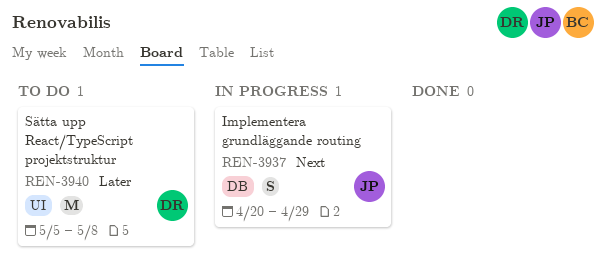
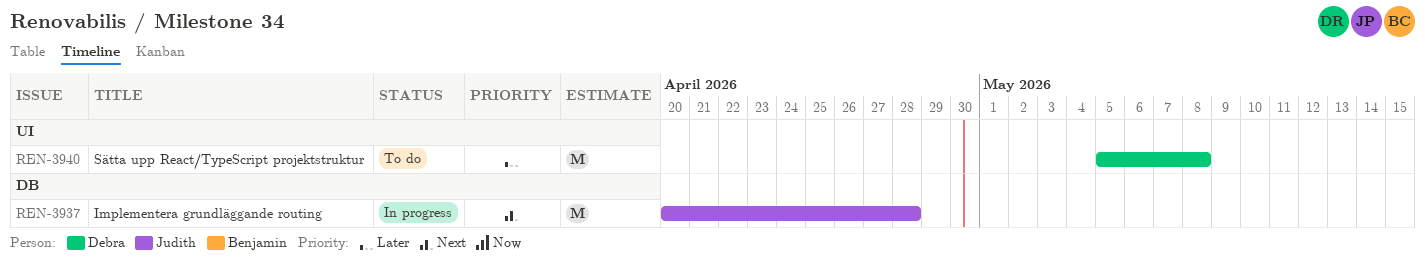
REN-3937, estimate: S -> M
REN-3937, due: Apr 29 -> Apr 28

